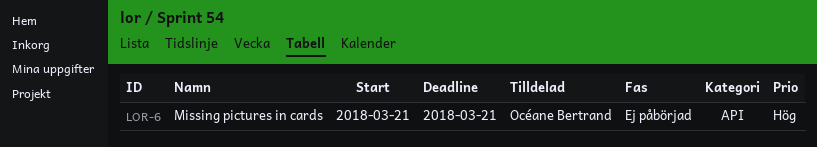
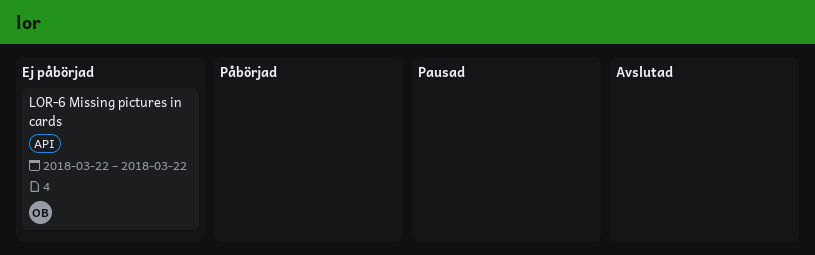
LOR-6, start: Mar 21 -> Mar 22
LOR-6, due: Mar 21 -> Mar 22

